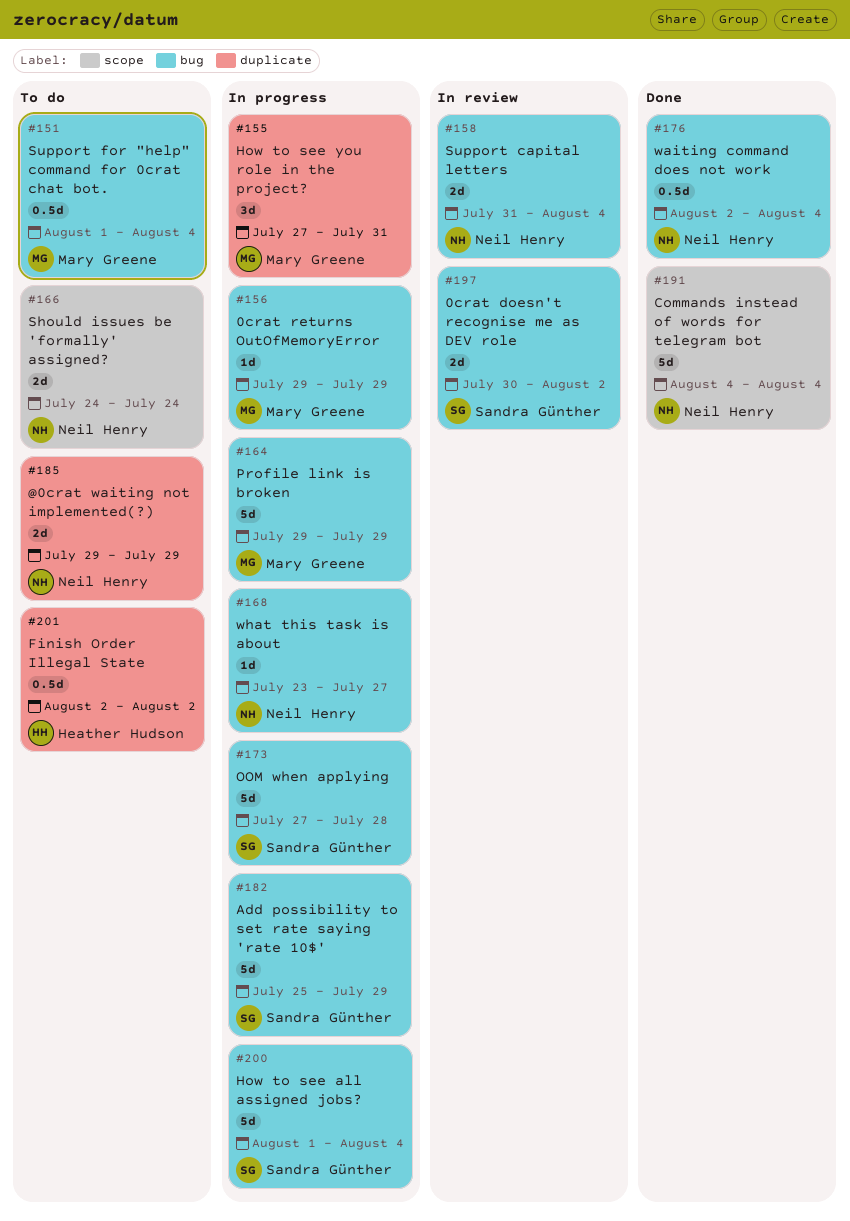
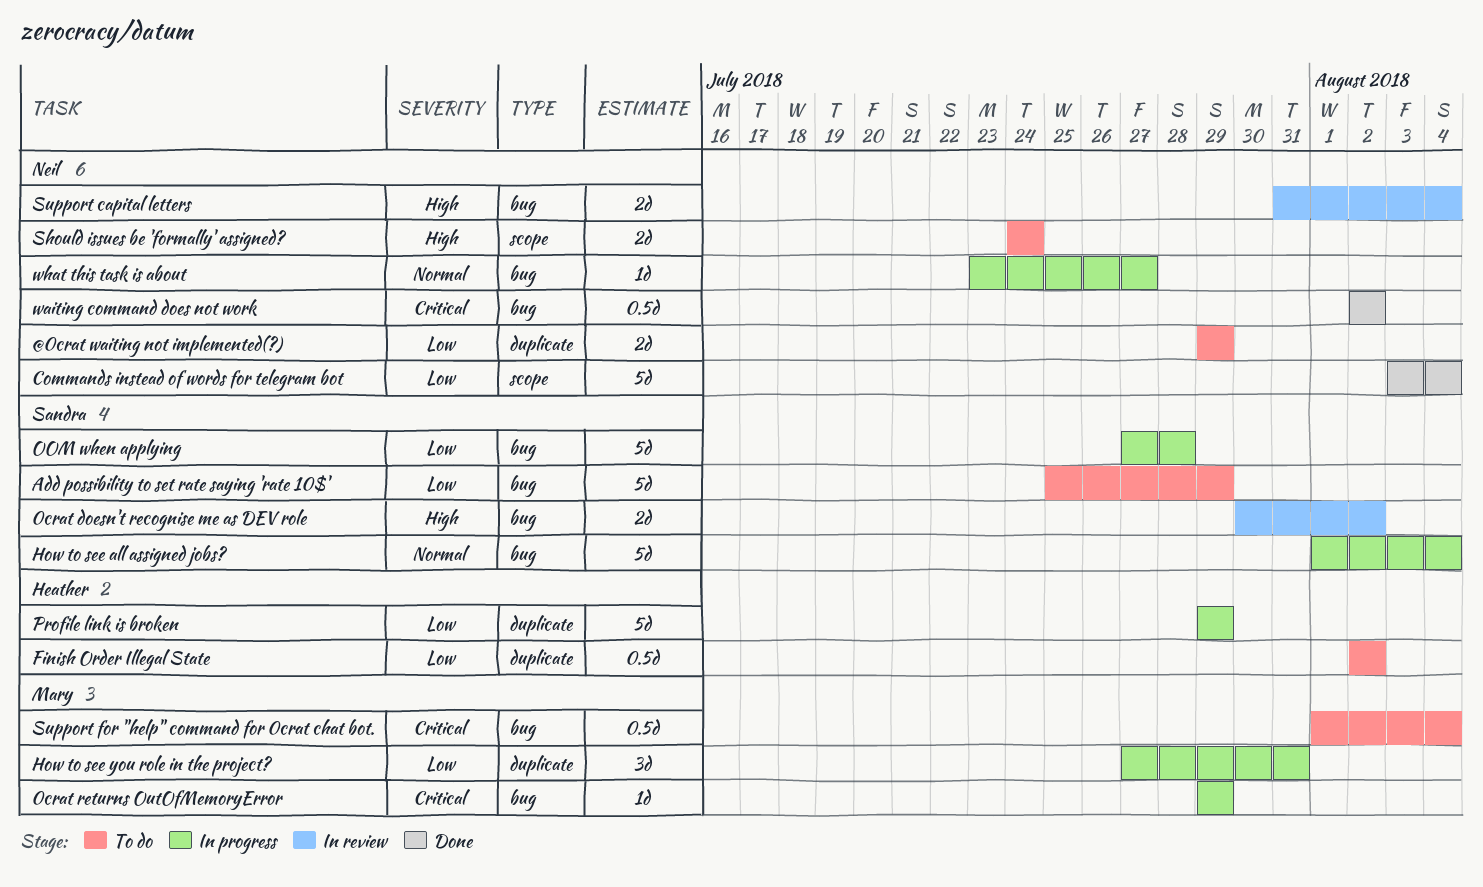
Add possibility to set rate saying 'rate 10$', status: In progress -> To do
Commands instead of words for telegram bot, start: Aug 4 -> Aug 3
Profile link is broken, owner: Mary Greene -> Heather Hudson
Profile link is broken, label: bug -> duplicate
waiting command does not work, due: Aug 4 -> Aug 2

